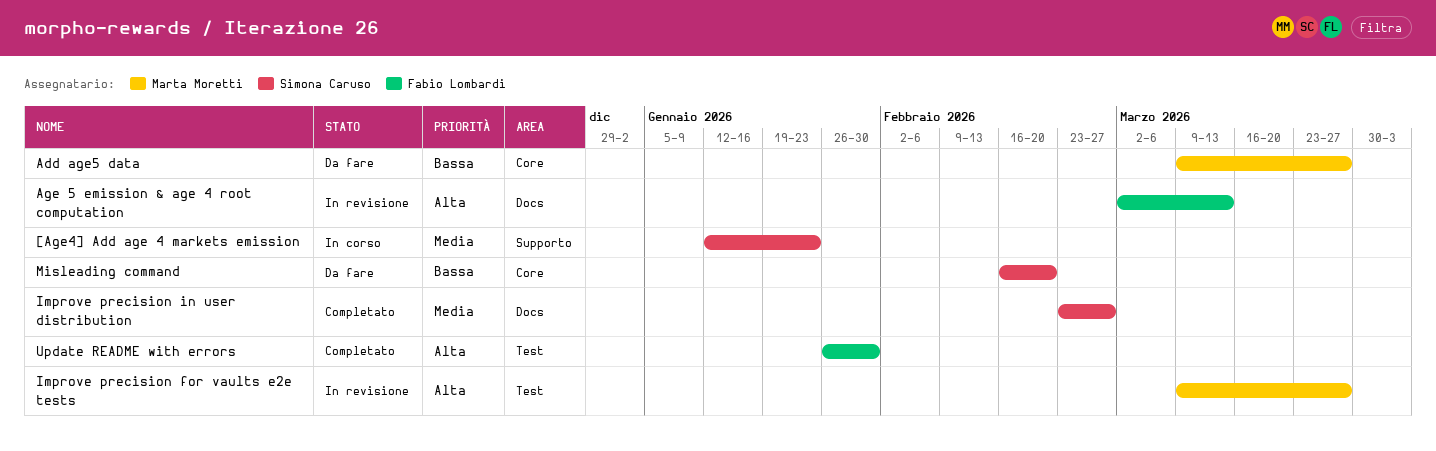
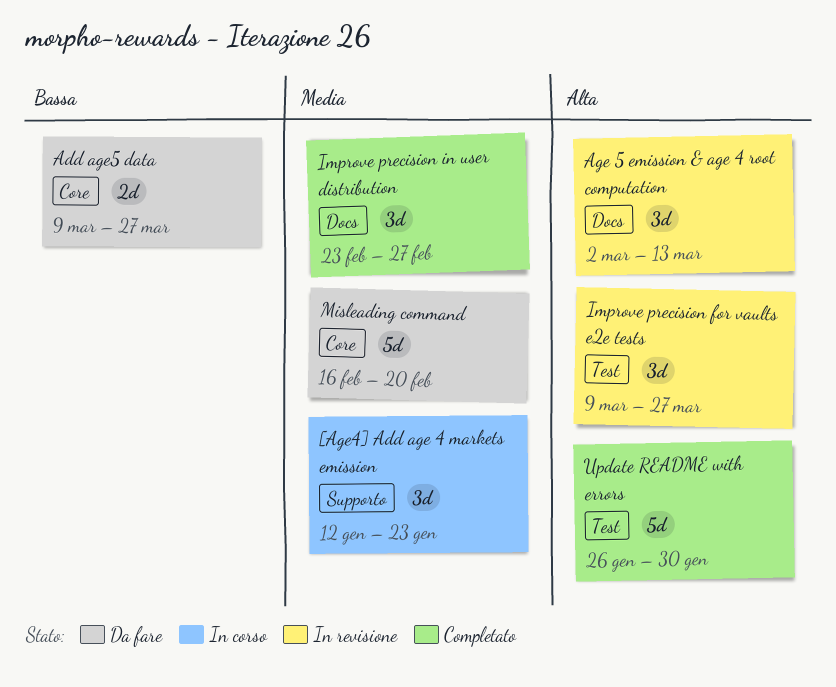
Misleading command, priority: Bassa -> Media

